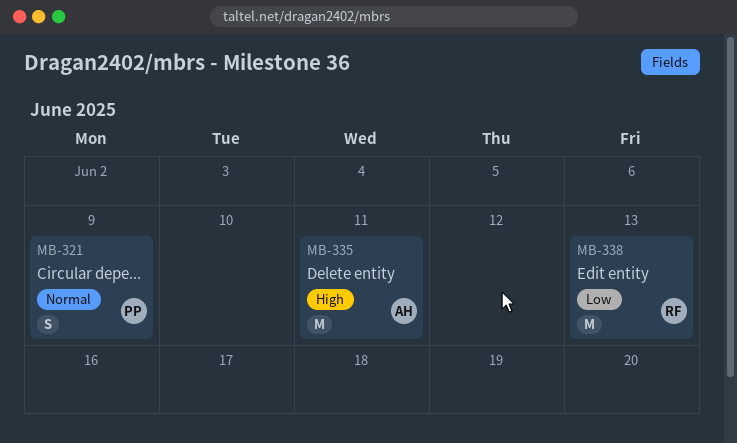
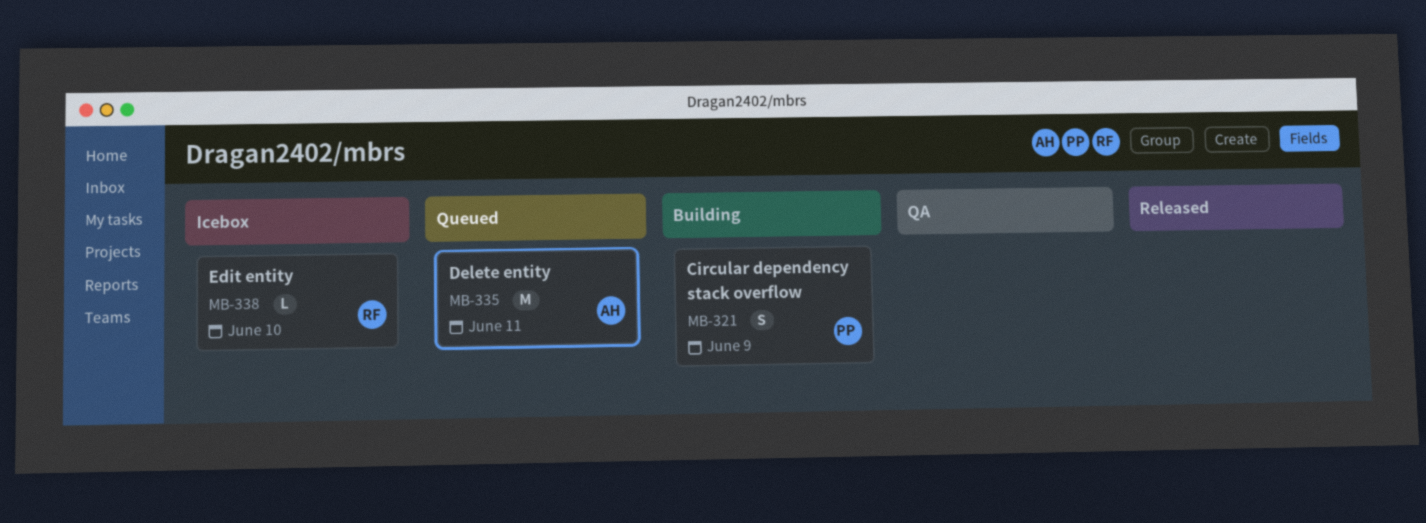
MB-338, estimate: M -> L
MB-338, due: Jun 13 -> Jun 10

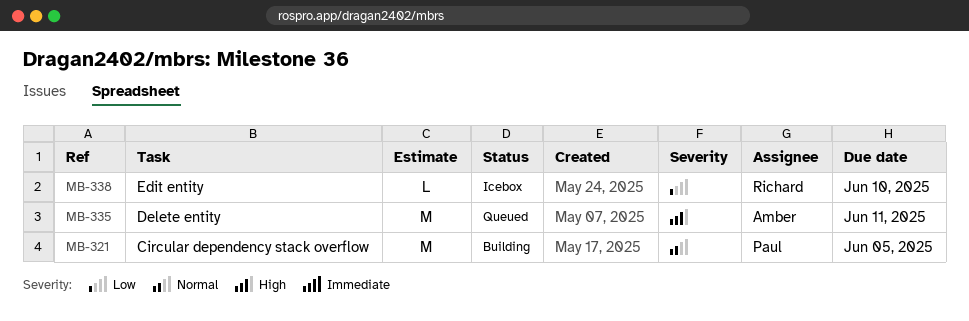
MB-321, estimate: S -> M
MB-321, due: Jun 9 -> Jun 5

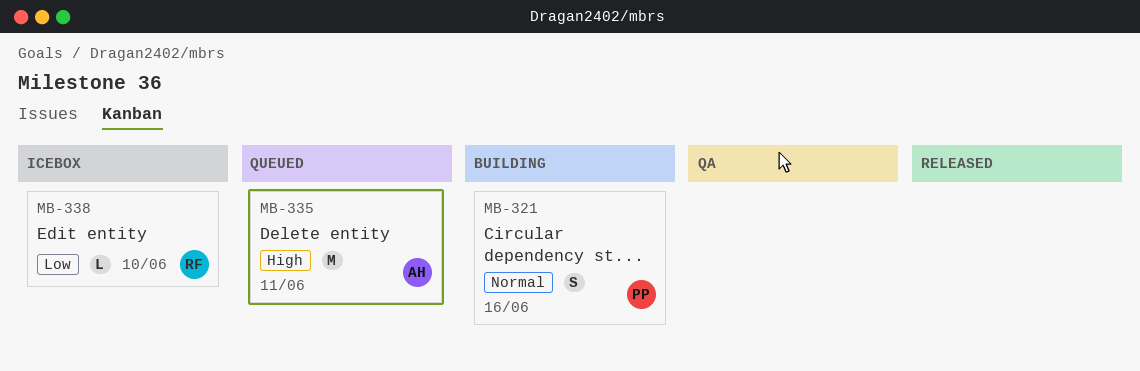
MB-321, estimate: M -> S
MB-321, due: Jun 5 -> Jun 16

